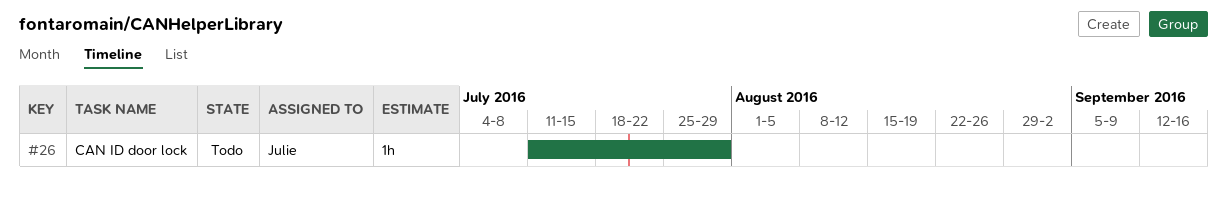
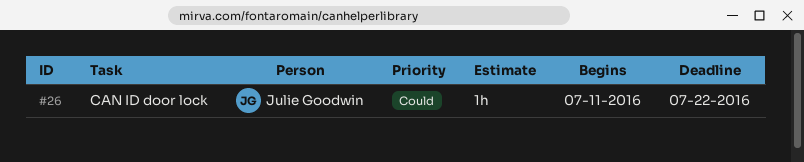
#26, due: Jul 29 -> Jul 22

